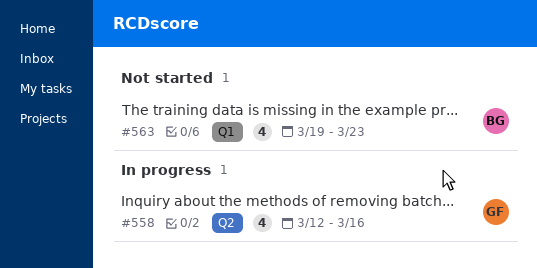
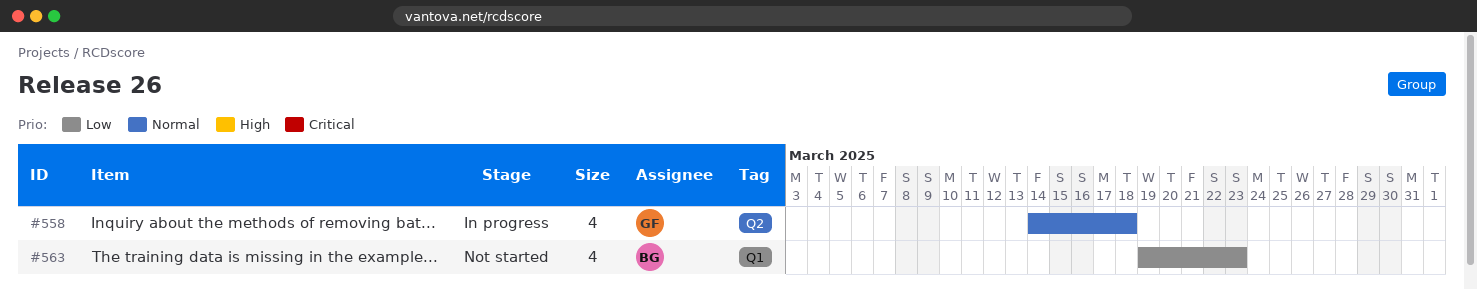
#558, start: Mar 12 -> Mar 14
#558, due: Mar 16 -> Mar 18

